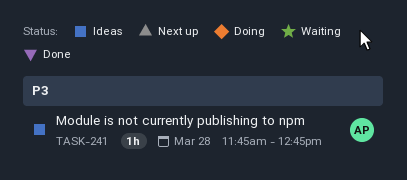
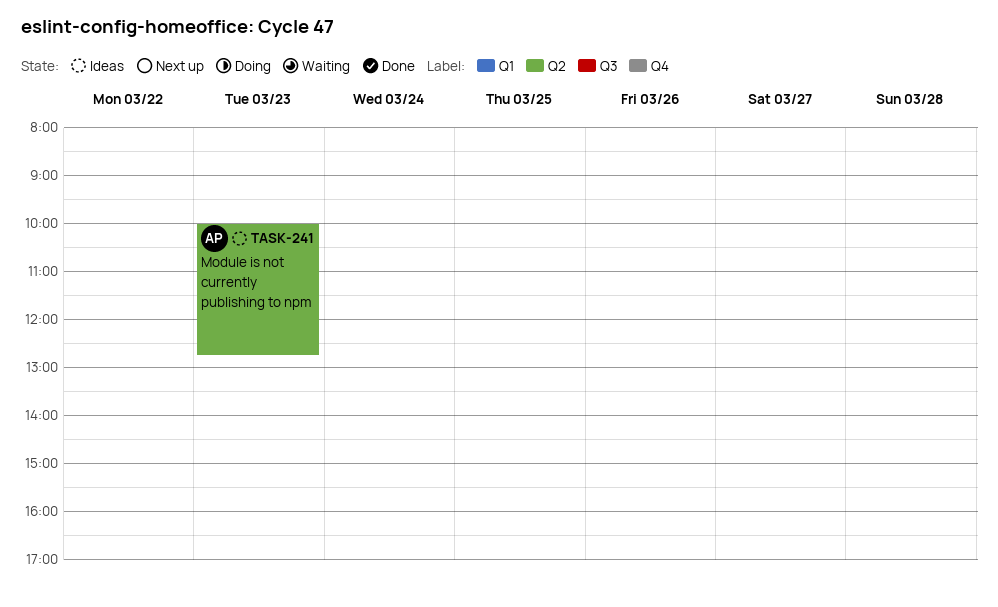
TASK-241, day: Mar 28 -> Mar 23
TASK-241, begins: 11:45 -> 10:00

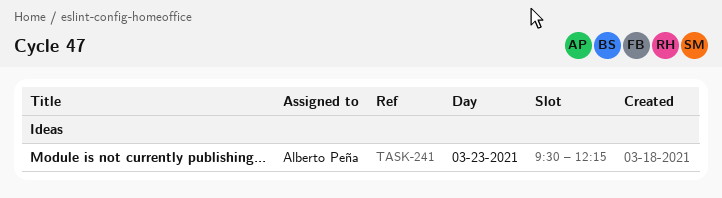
TASK-241, begins: 10:00 -> 09:30
TASK-241, ends: 12:45 -> 12:15

